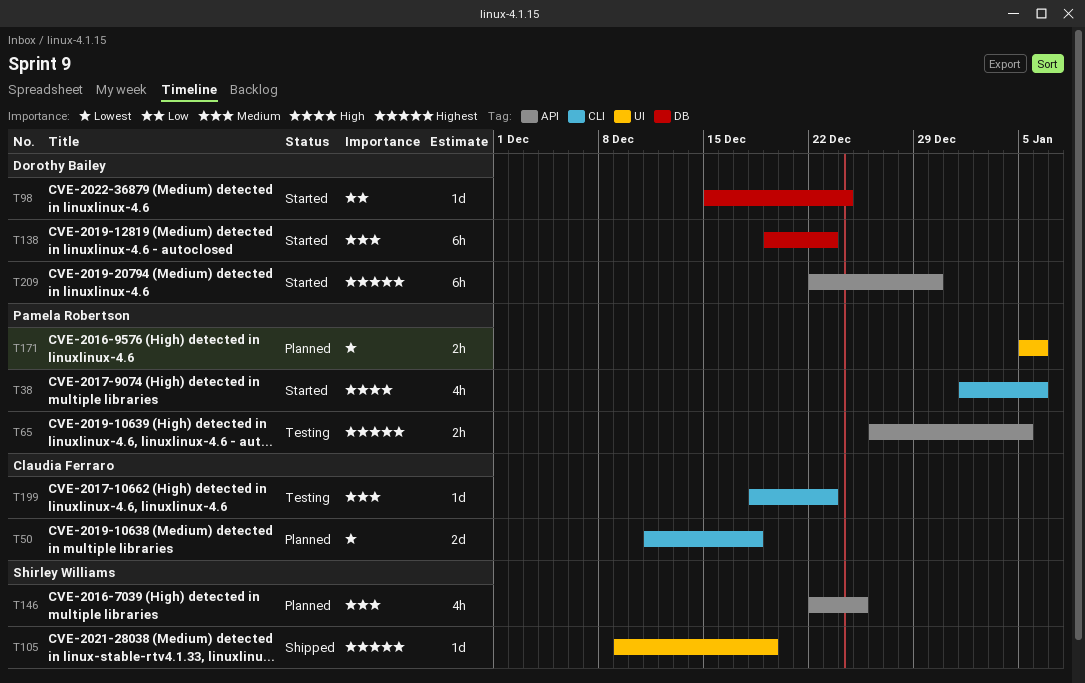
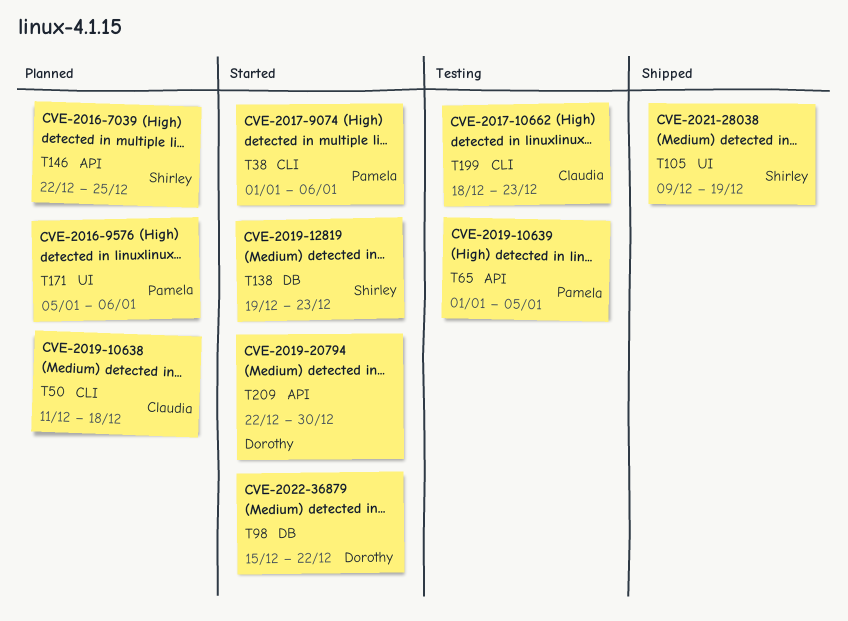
T65, start: Dec 26 -> Jan 1
T98, due: Dec 24 -> Dec 22
T138, owner: Dorothy Bailey -> Shirley Williams

